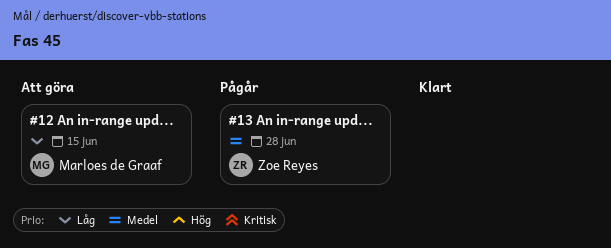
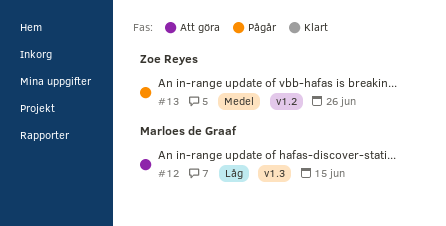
#13, due: Jun 28 -> Jun 26

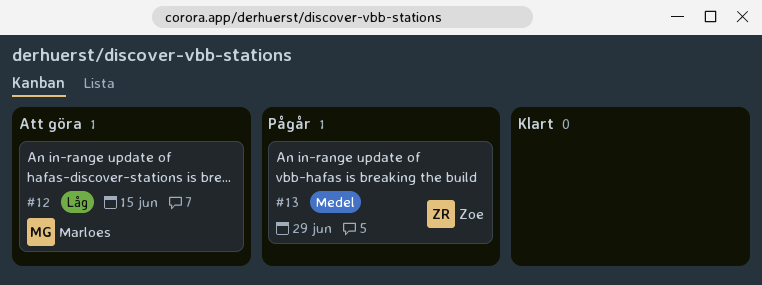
#13, due: Jun 26 -> Jun 29

